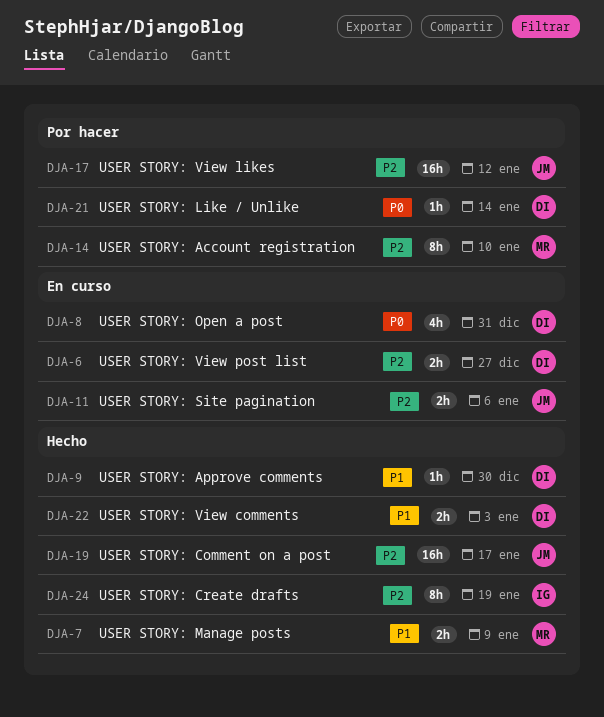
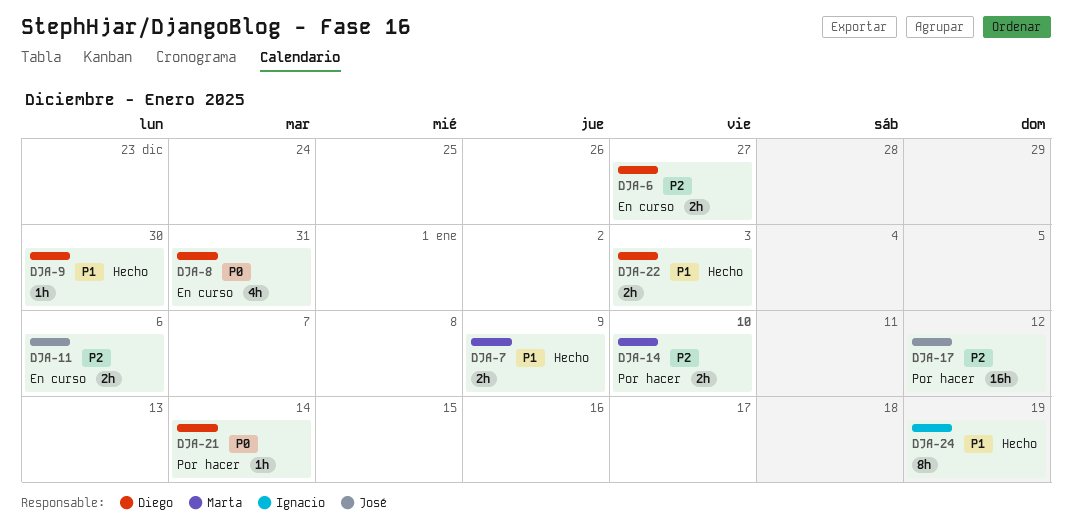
DJA-14, estimate: 8h -> 2h
DJA-19: present -> none
DJA-24, priority: P2 -> P1

